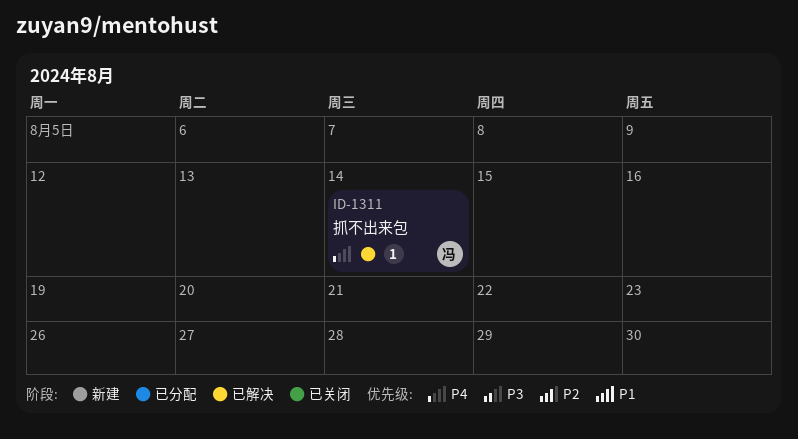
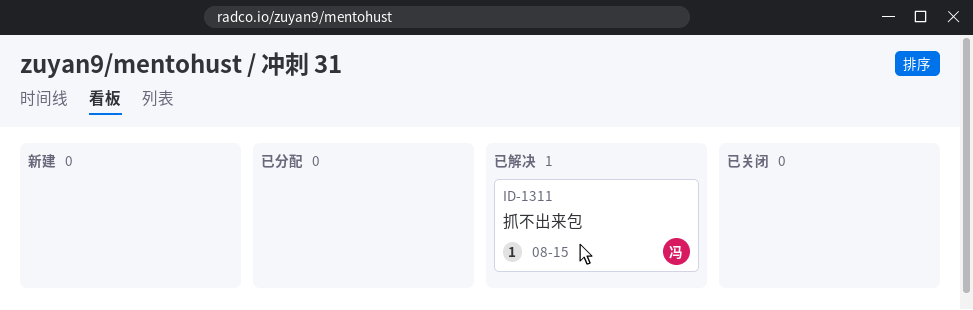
ID-1311, due: Aug 14 -> Aug 15

